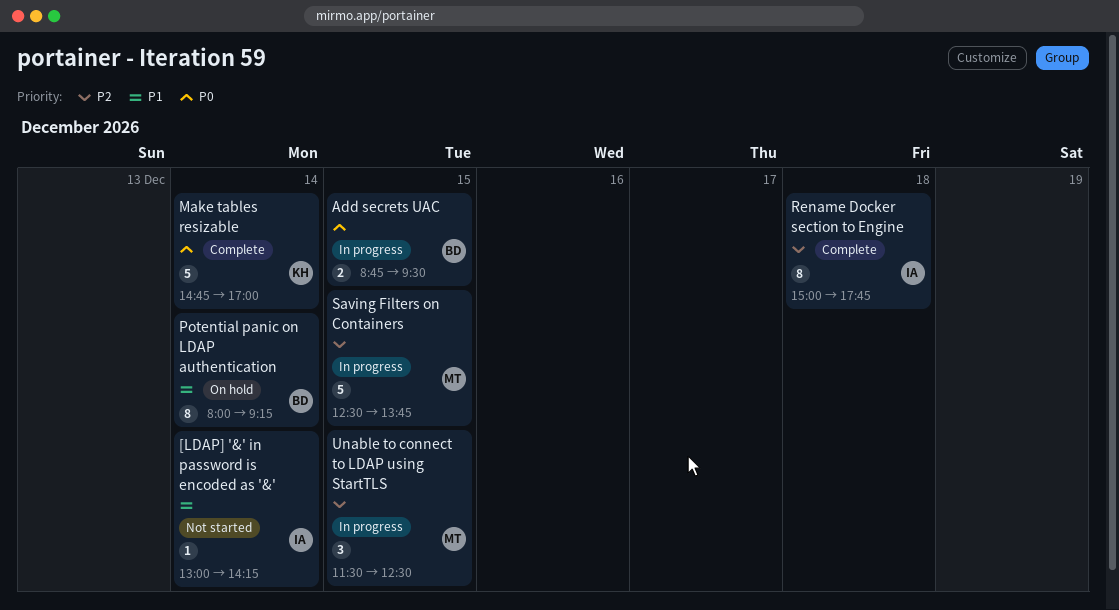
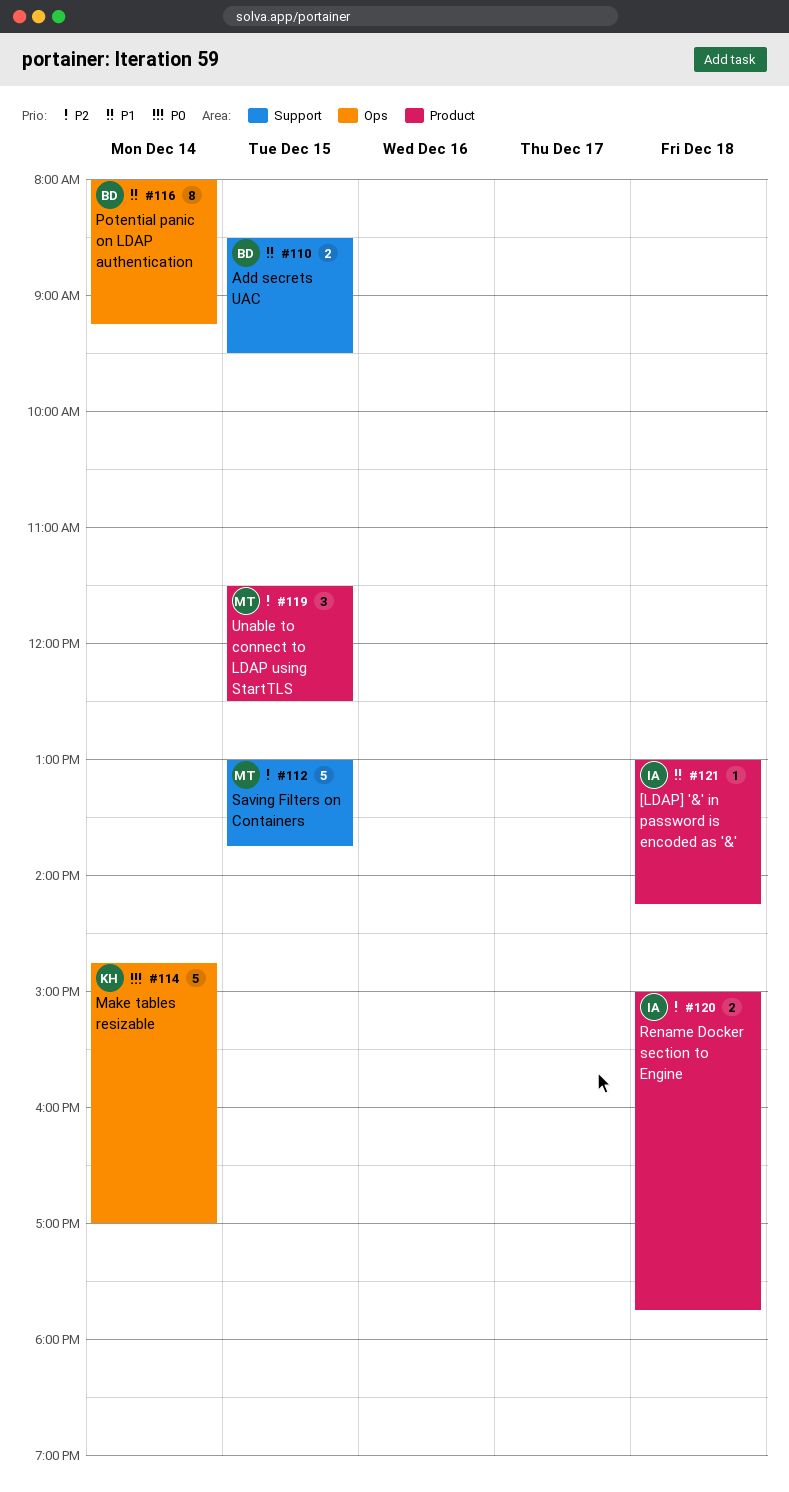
[LDAP] '&' in password is encoded as '&', day: Dec 14 -> Dec 18
Add secrets UAC, priority: P0 -> P1
Add secrets UAC, begins: 08:45 -> 08:30
Rename Docker section to Engine, estimate: 8 -> 2
Saving Filters on Containers, begins: 12:30 -> 13:00

